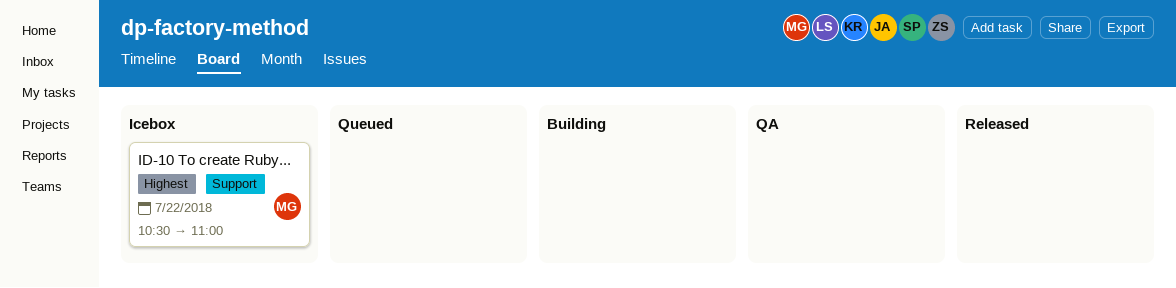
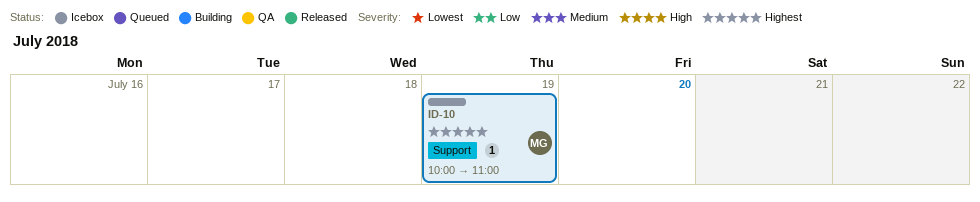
ID-10, day: Jul 22 -> Jul 19
ID-10, begins: 10:30 -> 10:00

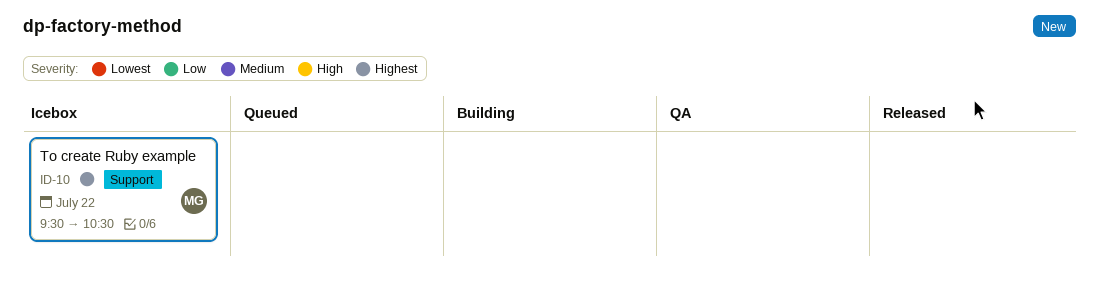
ID-10, day: Jul 19 -> Jul 22
ID-10, begins: 10:00 -> 09:30
ID-10, ends: 11:00 -> 10:30

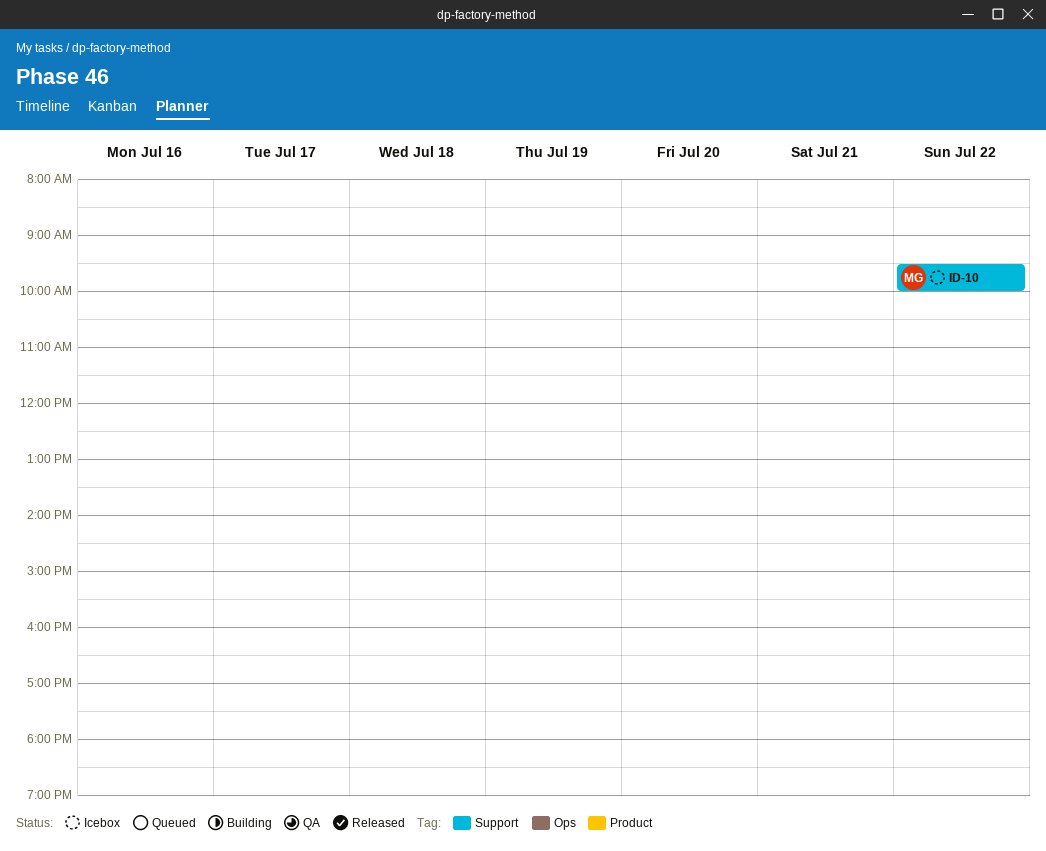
ID-10, ends: 10:30 -> 10:00

